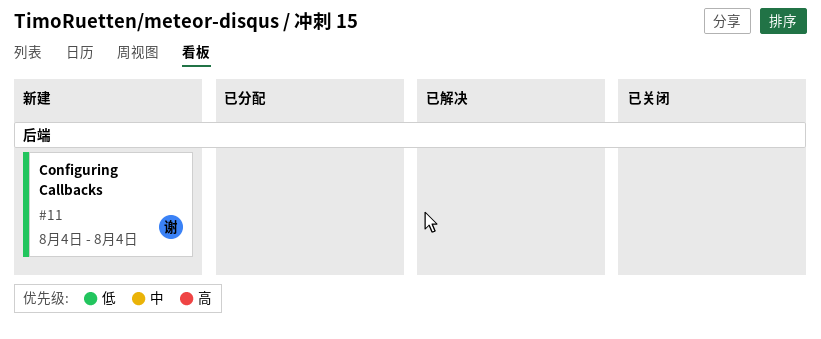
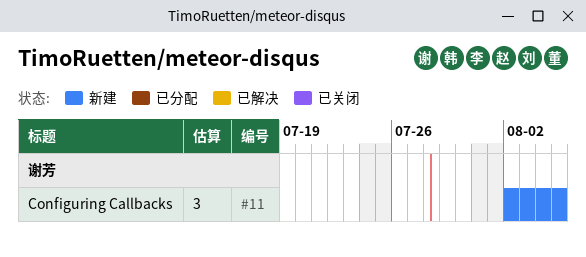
#11, start: Aug 4 -> Aug 2
#11, due: Aug 4 -> Aug 5

